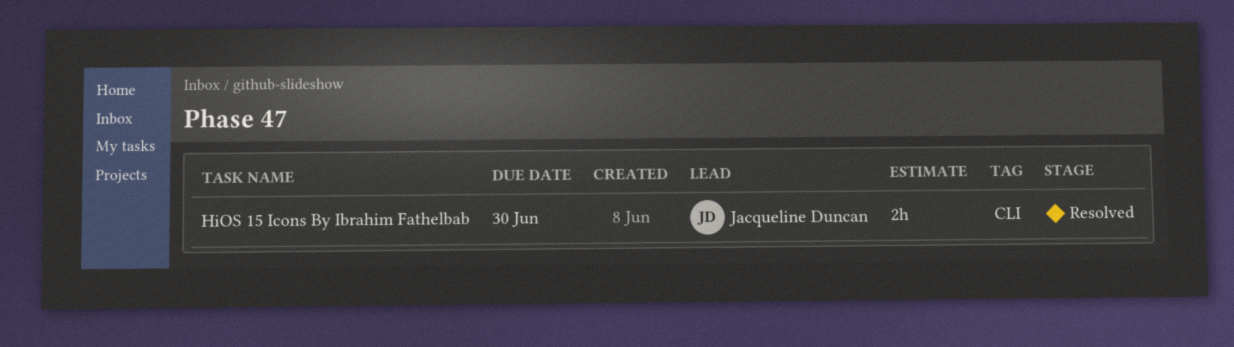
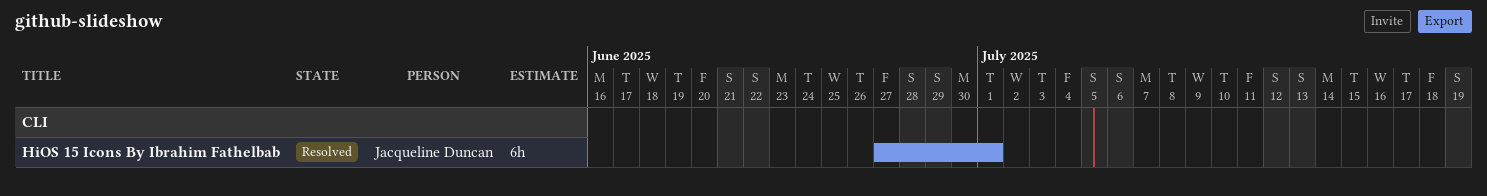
HiOS 15 Icons By Ibrahim Fathelbab, estimate: 2h -> 6h
HiOS 15 Icons By Ibrahim Fathelbab, due: Jun 30 -> Jul 1

